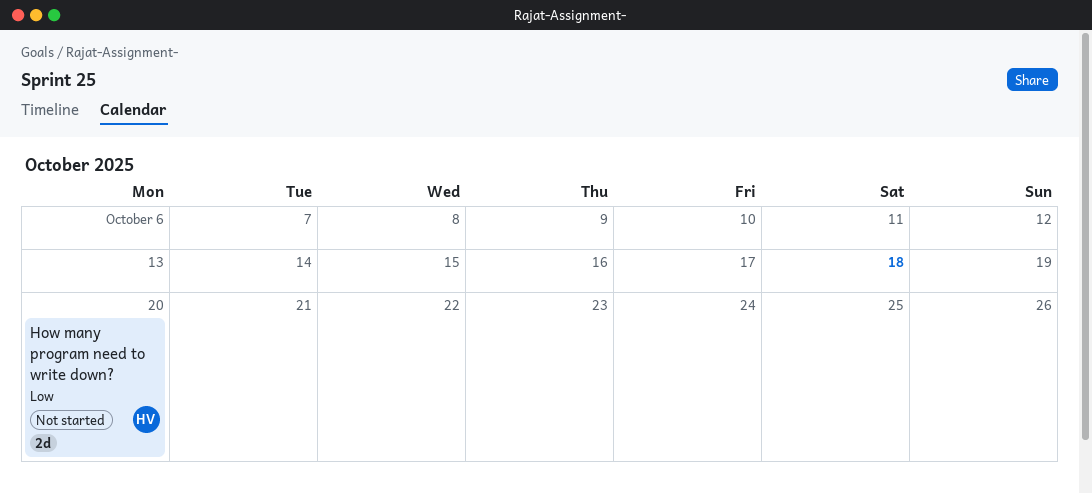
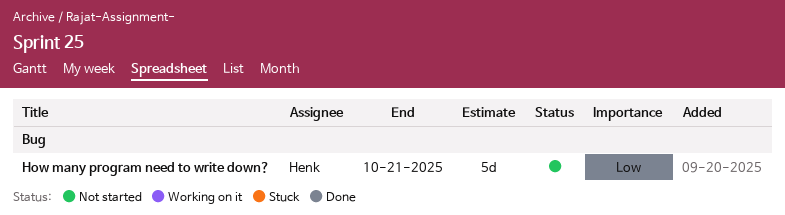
How many program need to write down?, estimate: 2d -> 5d
How many program need to write down?, due: Oct 20 -> Oct 21

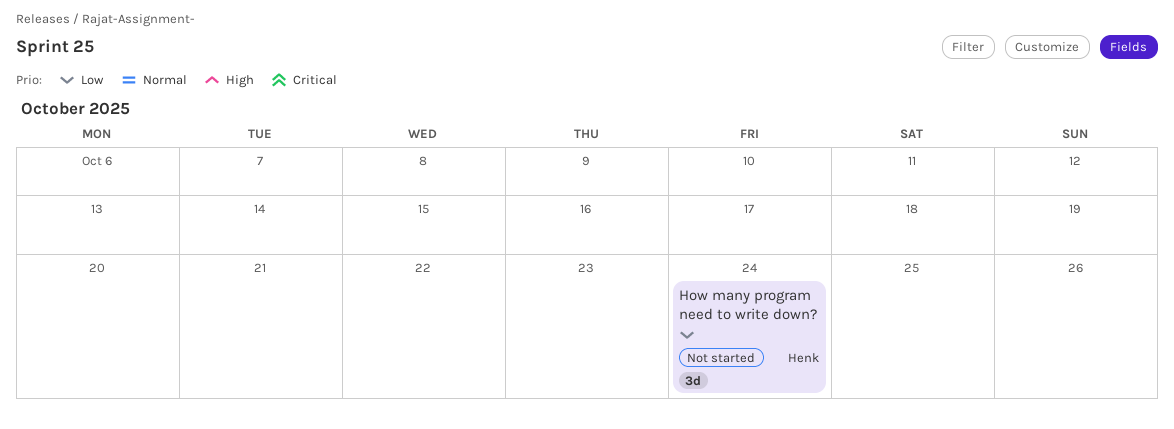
How many program need to write down?, estimate: 5d -> 3d
How many program need to write down?, due: Oct 21 -> Oct 24

